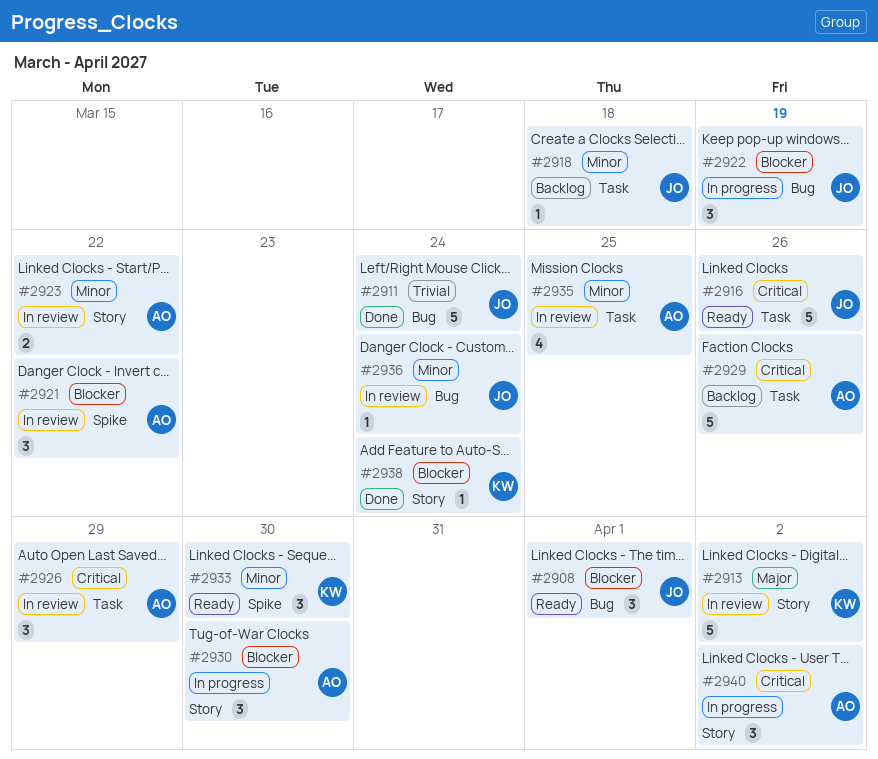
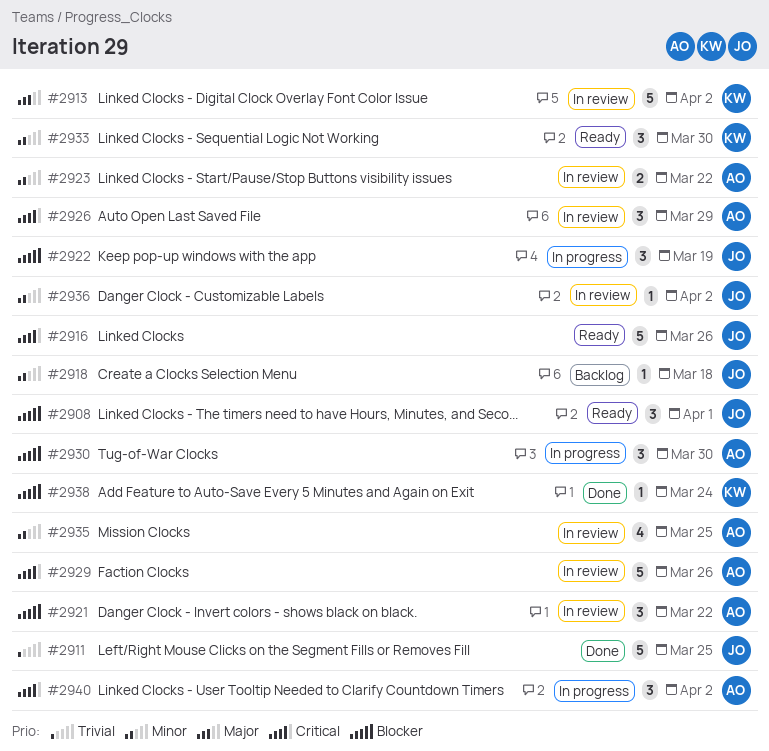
#2911, due: Mar 24 -> Mar 25
#2929, status: Backlog -> In review
#2936, due: Mar 24 -> Apr 2

